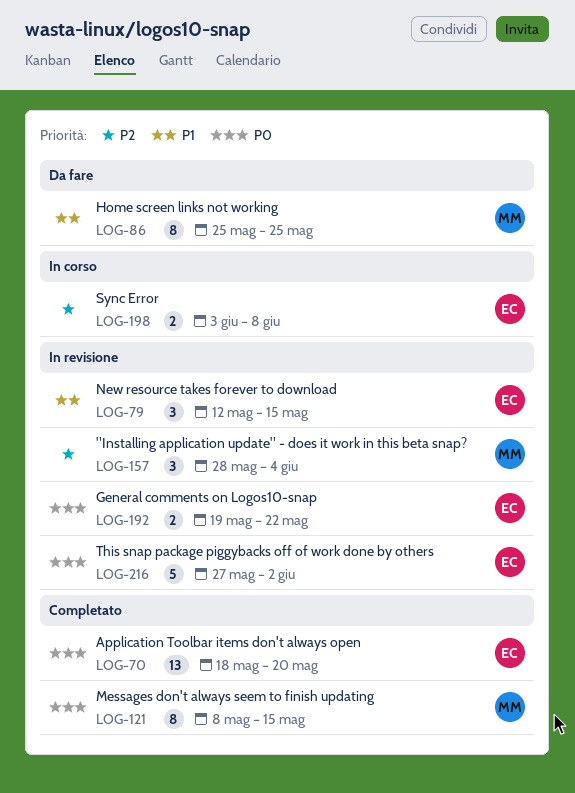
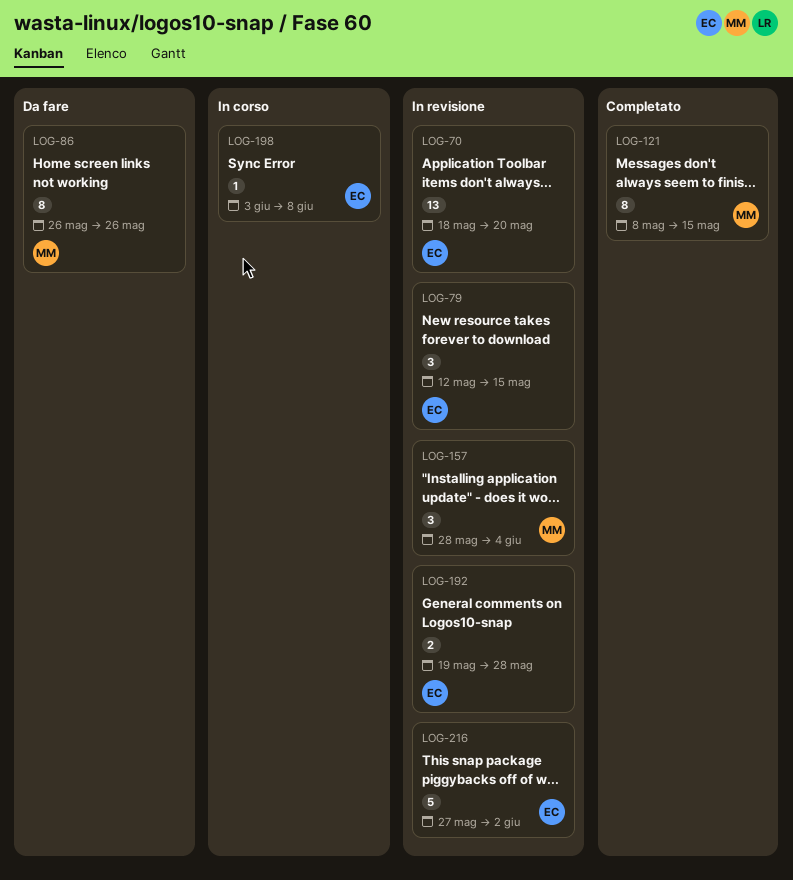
LOG-70, status: Completato -> In revisione
LOG-86, start: May 25 -> May 26
LOG-86, due: May 25 -> May 26
LOG-192, due: May 22 -> May 28
LOG-198, estimate: 2 -> 1

